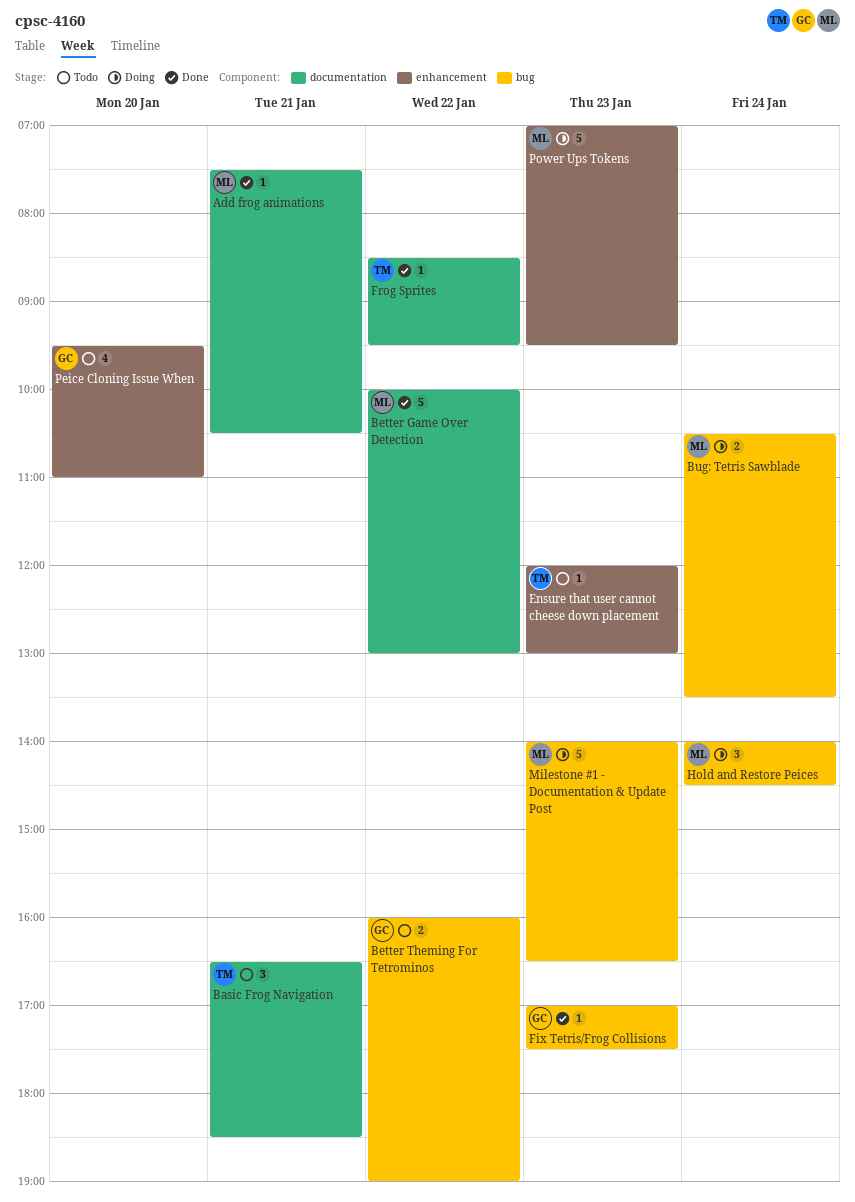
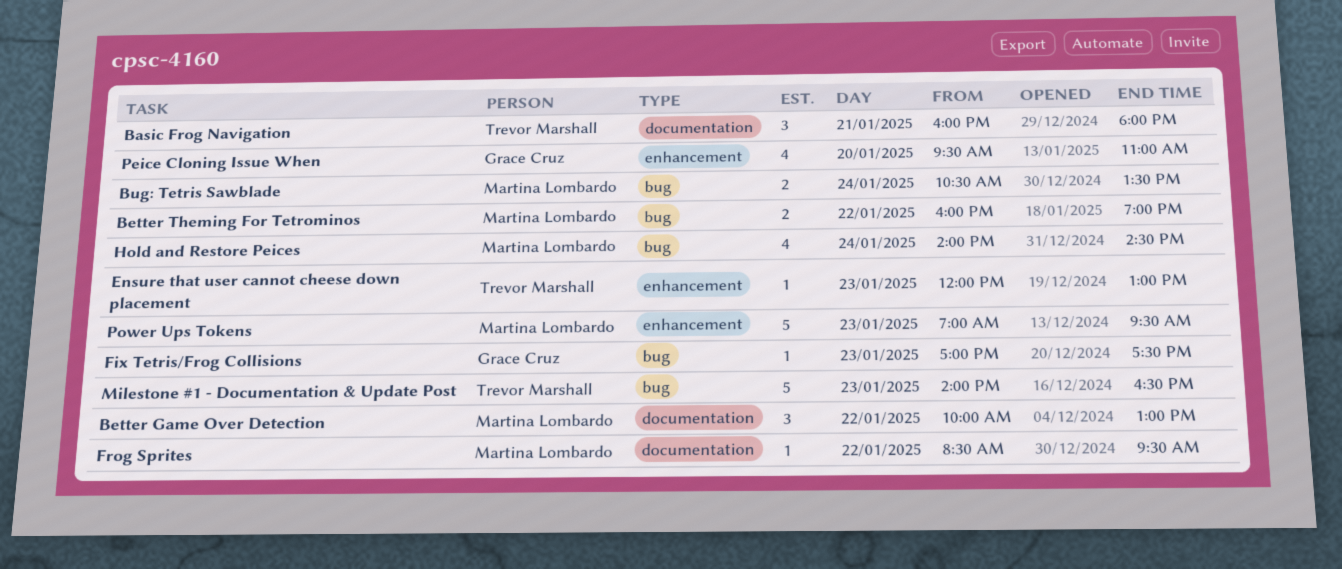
Add frog animations: present -> none
Basic Frog Navigation, begins: 16:30 -> 16:00
Basic Frog Navigation, ends: 18:30 -> 18:00
Better Game Over Detection, estimate: 5 -> 3
Better Theming For Tetrominos, owner: Grace Cruz -> Martina Lombardo
Frog Sprites, owner: Trevor Marshall -> Martina Lombardo
Hold and Restore Peices, estimate: 3 -> 4
Milestone #1 - Documentation & Update Post, owner: Martina Lombardo -> Trevor Marshall

